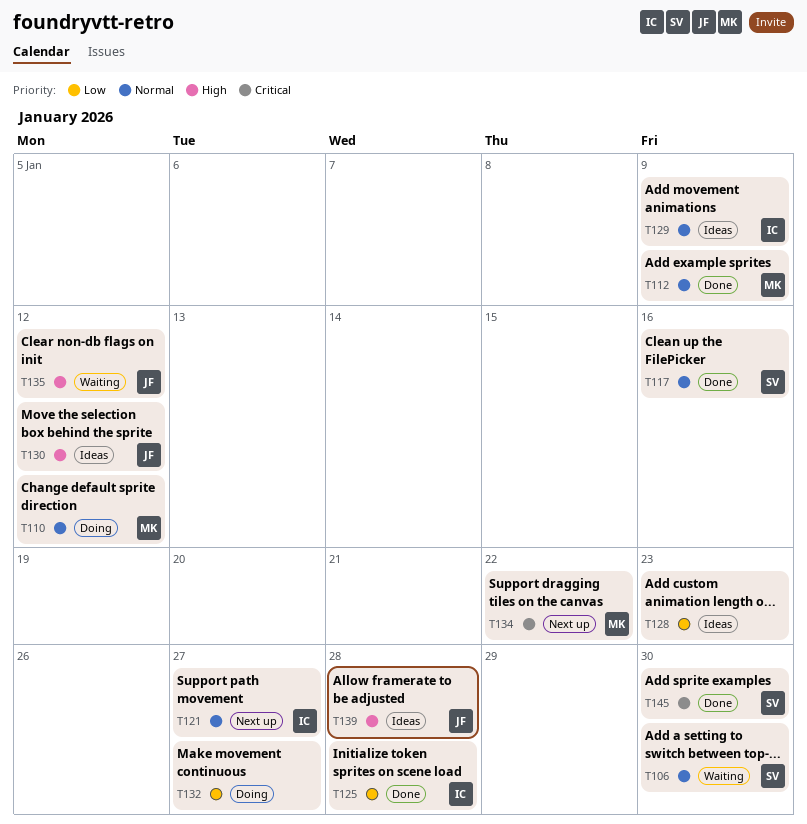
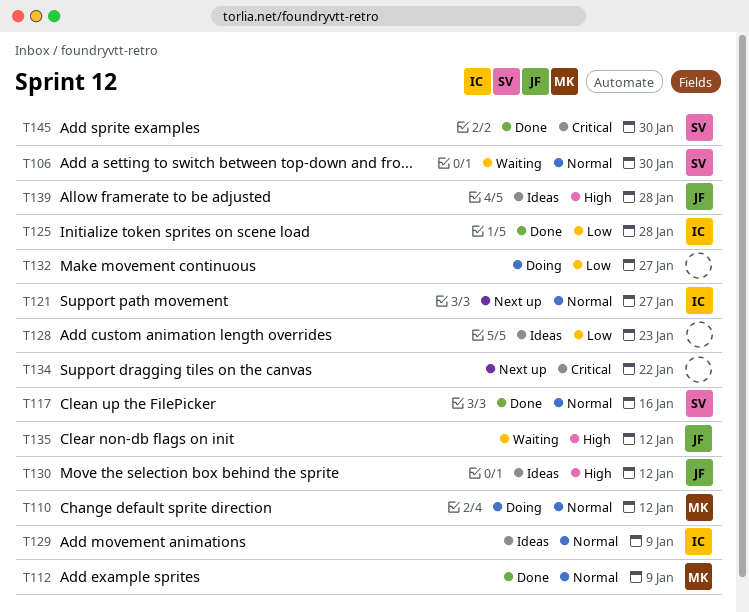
T134, owner: MK -> none

